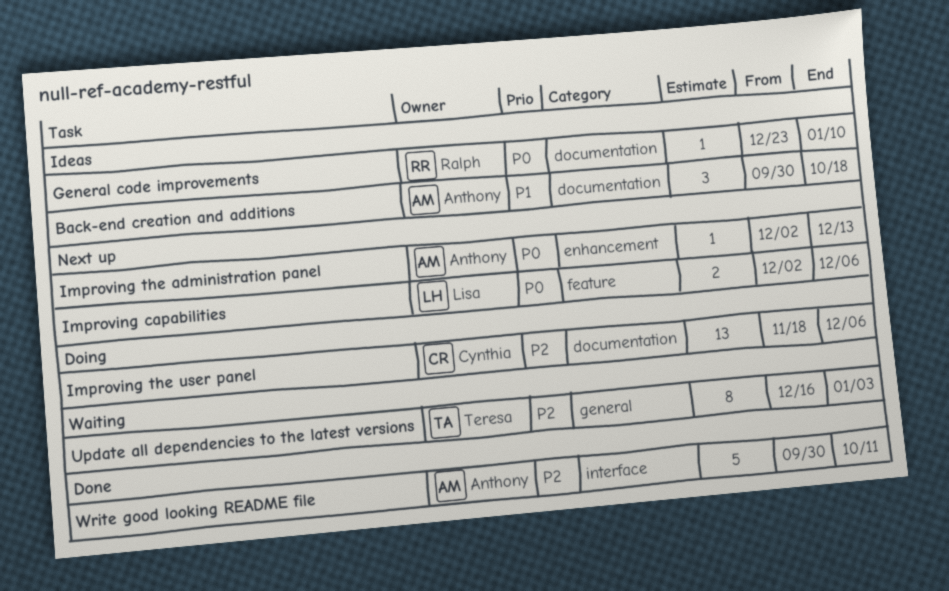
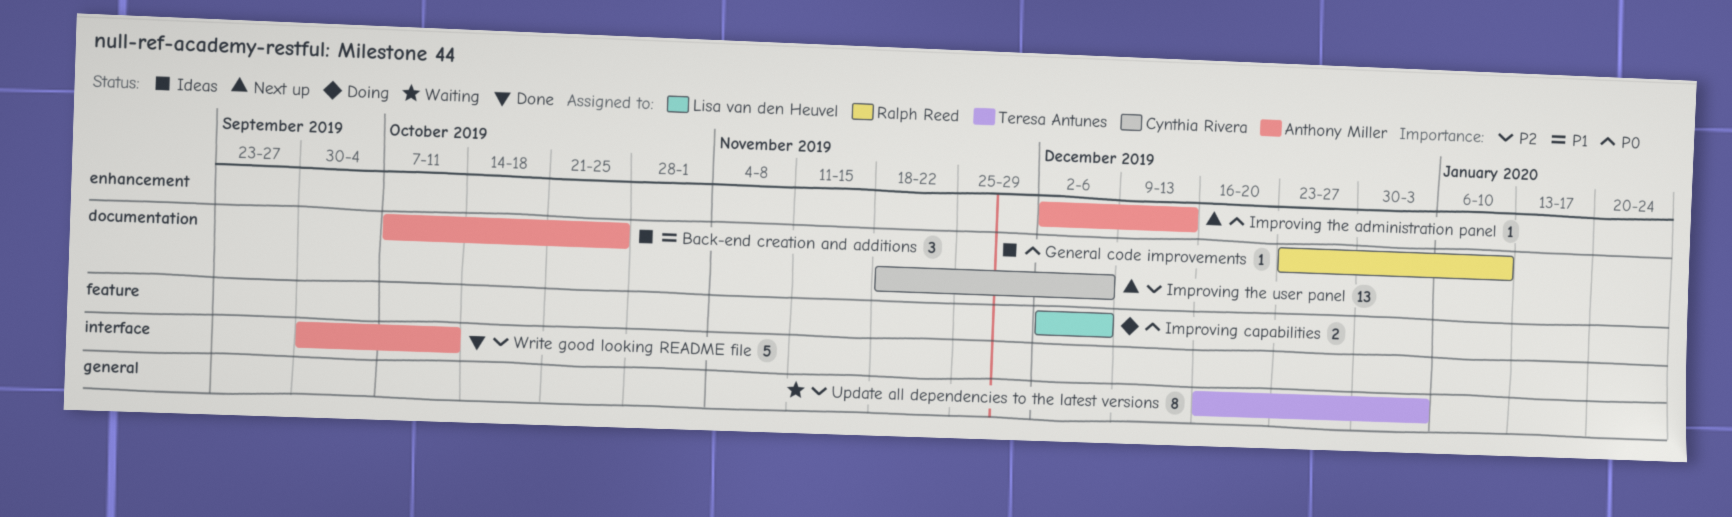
Back-end creation and additions, start: Sep 30 -> Oct 7
Back-end creation and additions, due: Oct 18 -> Oct 25
Improving capabilities, status: Next up -> Doing
Improving the user panel, status: Doing -> Next up

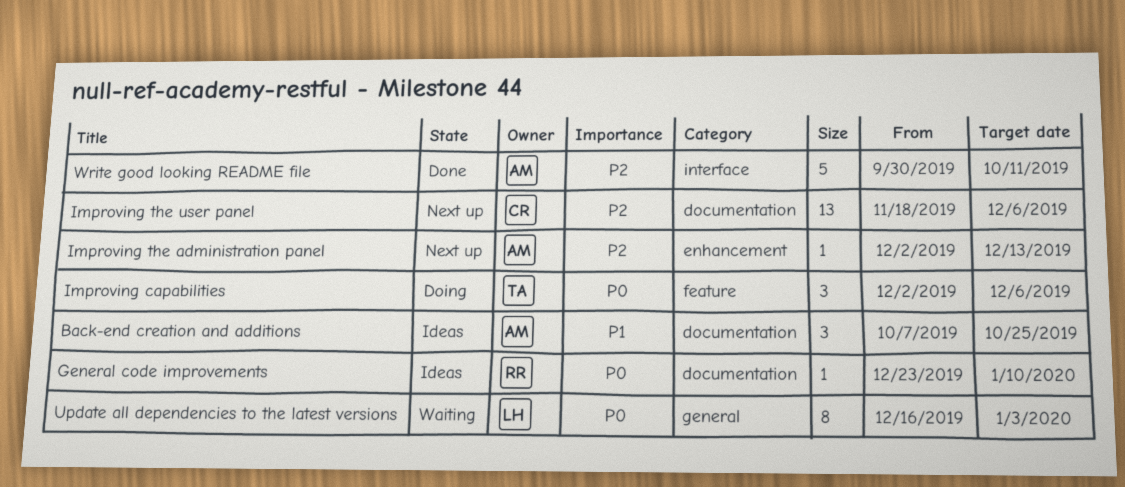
Improving capabilities, owner: Lisa van den Heuvel -> Teresa Antunes
Improving capabilities, estimate: 2 -> 3
Improving the administration panel, priority: P0 -> P2
Update all dependencies to the latest versions, owner: Teresa Antunes -> Lisa van den Heuvel
Update all dependencies to the latest versions, priority: P2 -> P0

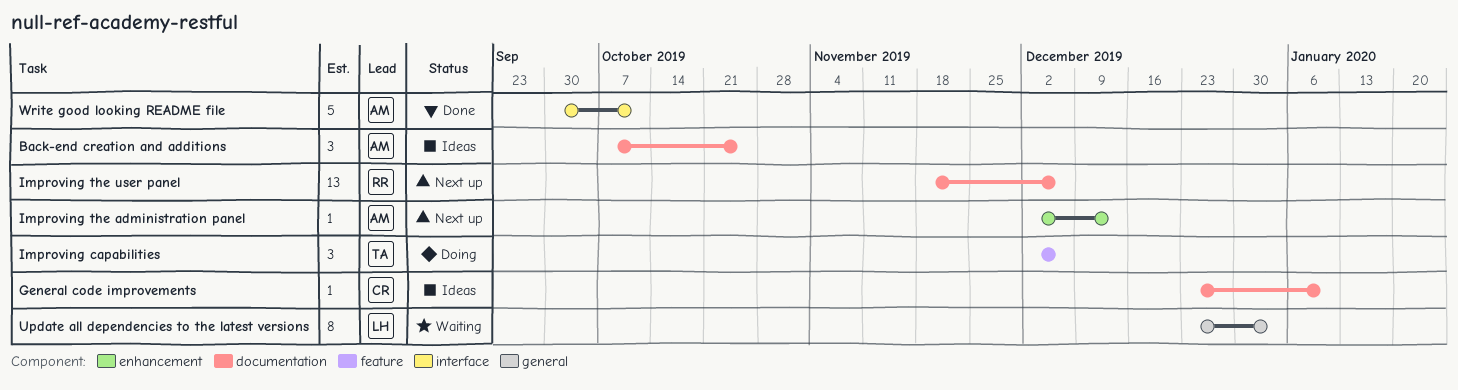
General code improvements, owner: RR -> CR
Improving the user panel, owner: CR -> RR
Update all dependencies to the latest versions, start: Dec 16 -> Dec 23

